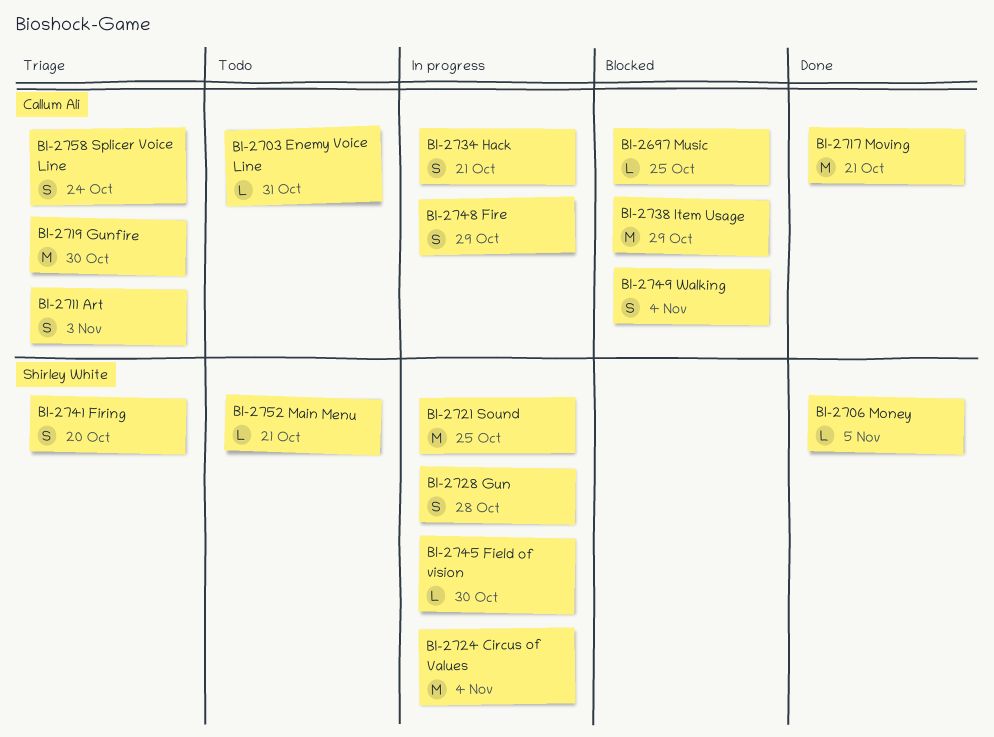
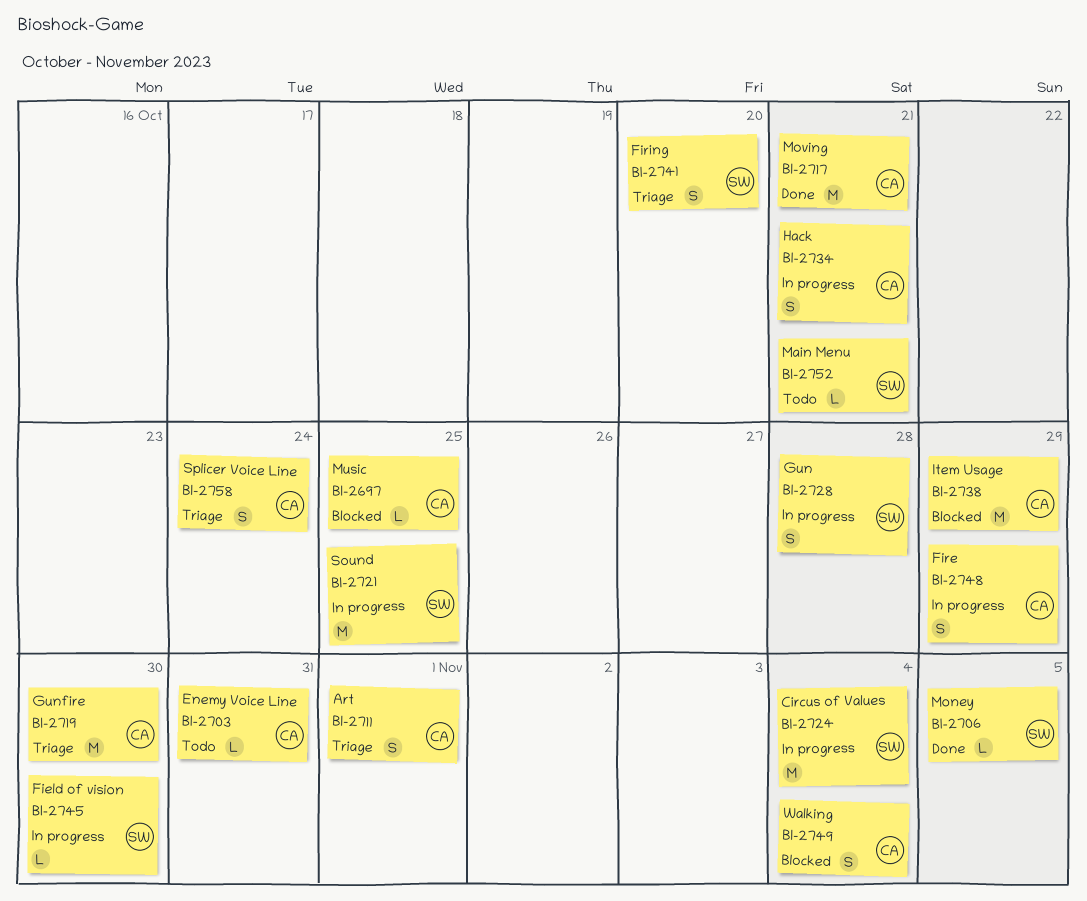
BI-2711, due: Nov 3 -> Nov 1

